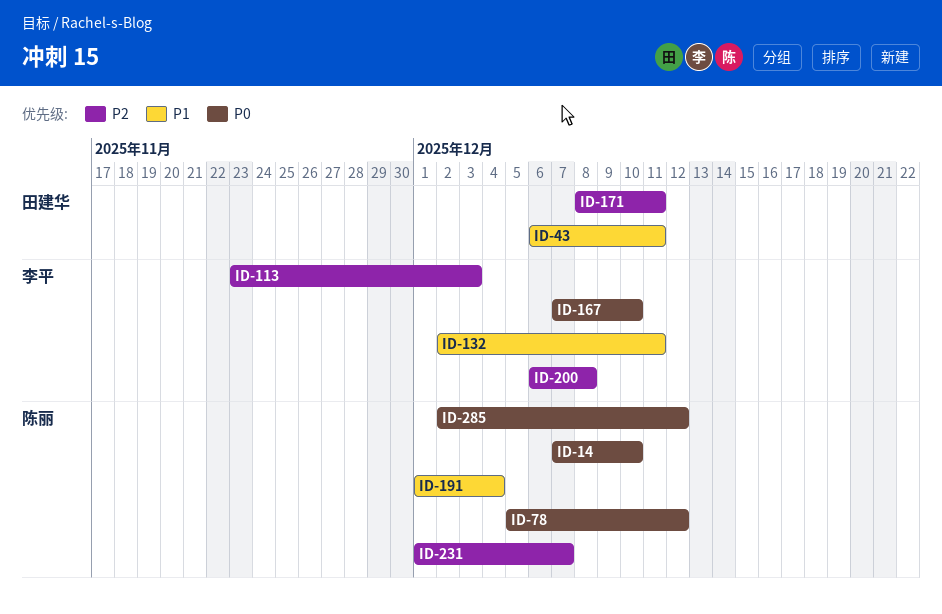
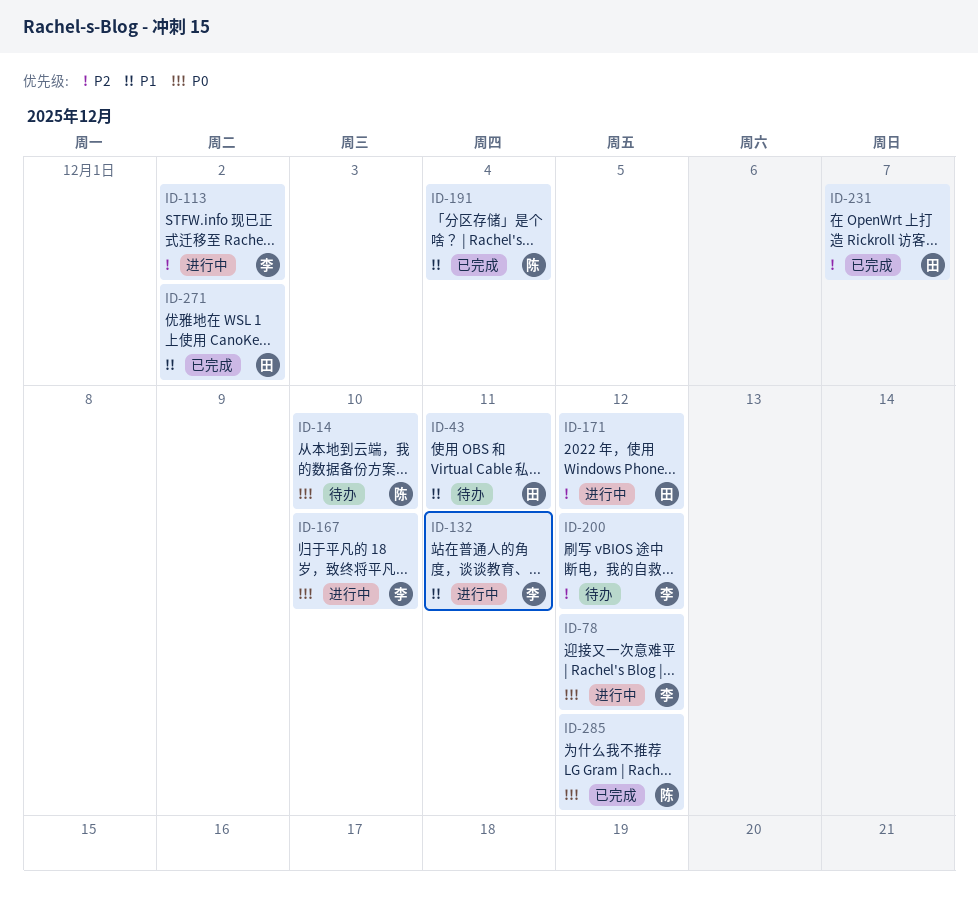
ID-78, owner: 陈丽 -> 李平
ID-113, due: Dec 3 -> Dec 2
ID-171, due: Dec 11 -> Dec 12
ID-200, due: Dec 8 -> Dec 12
ID-231, owner: 陈丽 -> 田建华
ID-271: none -> present

